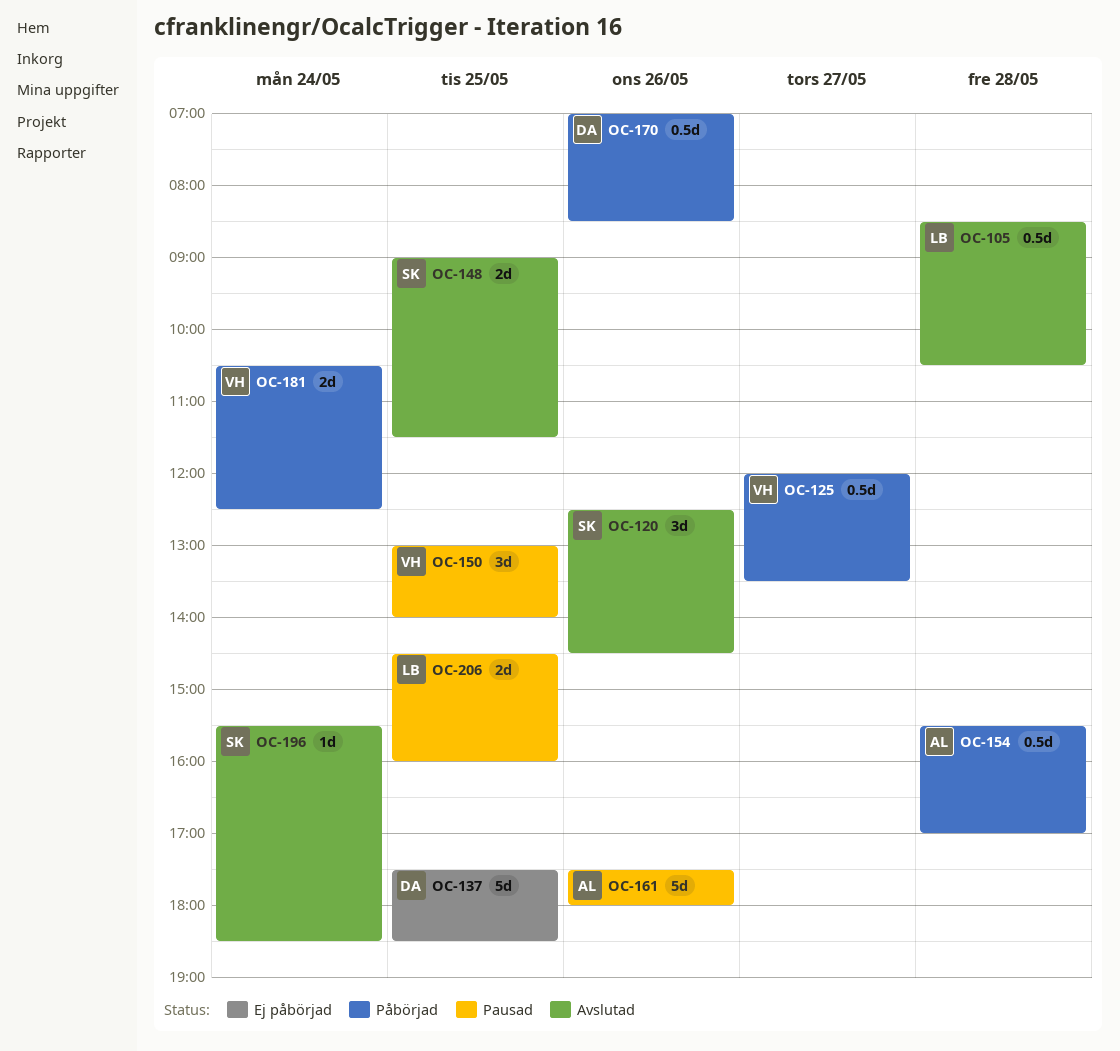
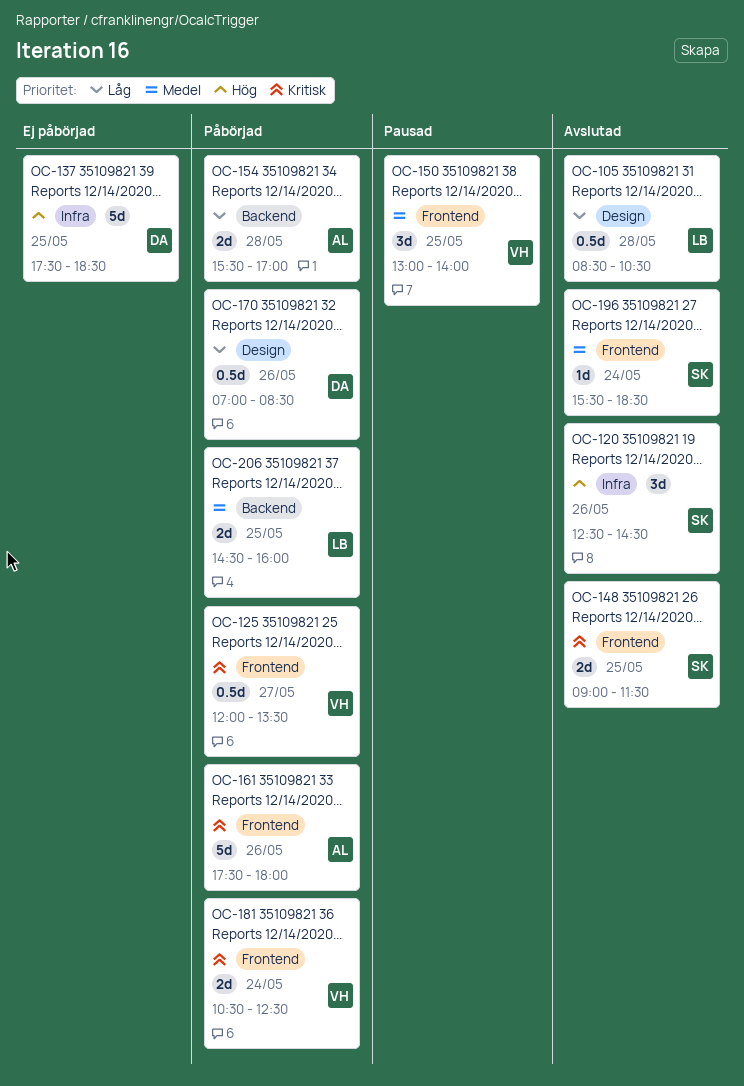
OC-154, estimate: 0.5d -> 2d
OC-161, status: Pausad -> Påbörjad
OC-206, status: Pausad -> Påbörjad

